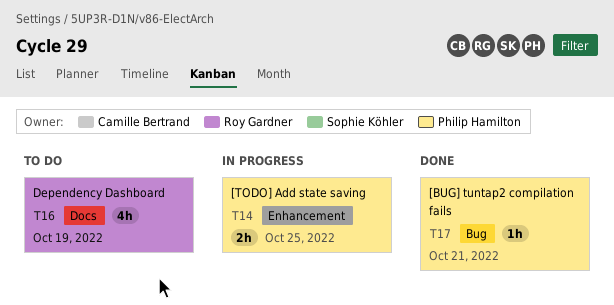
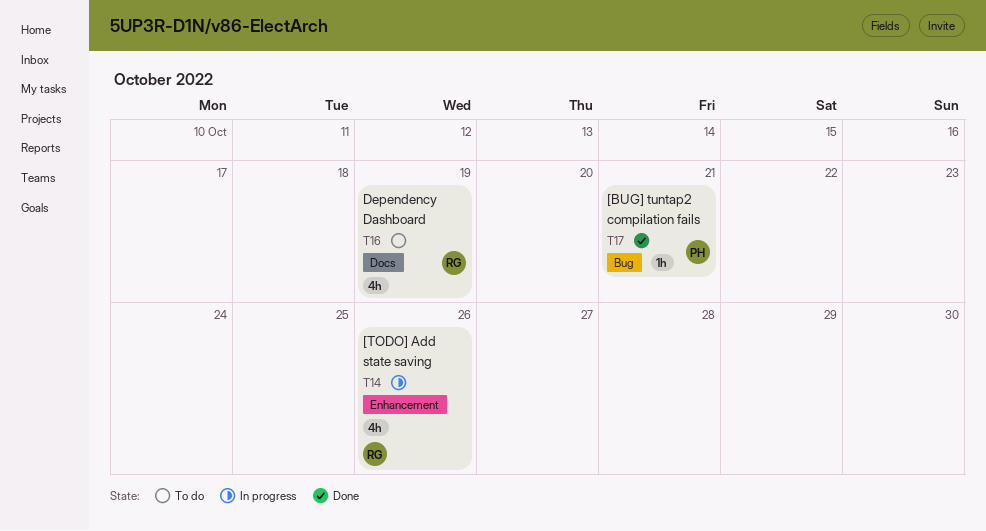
T14, owner: Philip Hamilton -> Roy Gardner
T14, estimate: 2h -> 4h
T14, due: Oct 25 -> Oct 26

